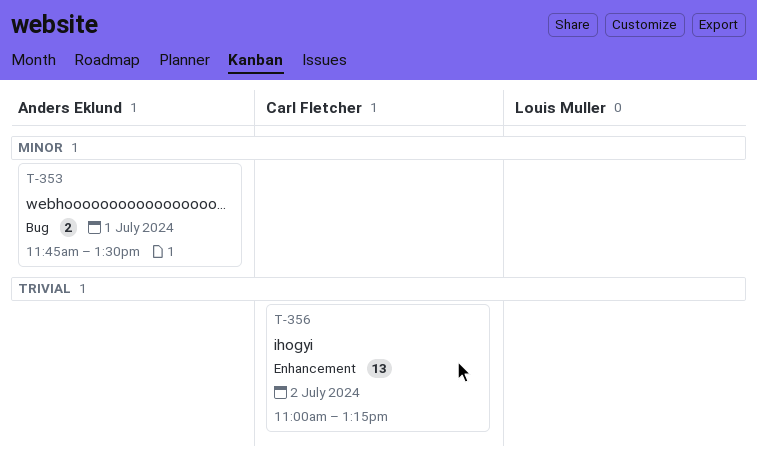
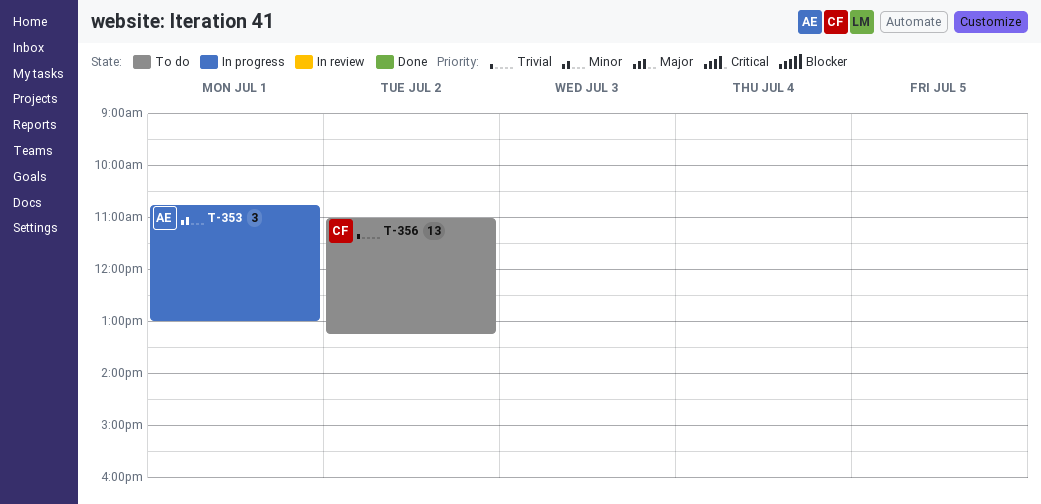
T-353, estimate: 2 -> 3
T-353, begins: 11:45 -> 10:45
T-353, ends: 13:30 -> 13:00

